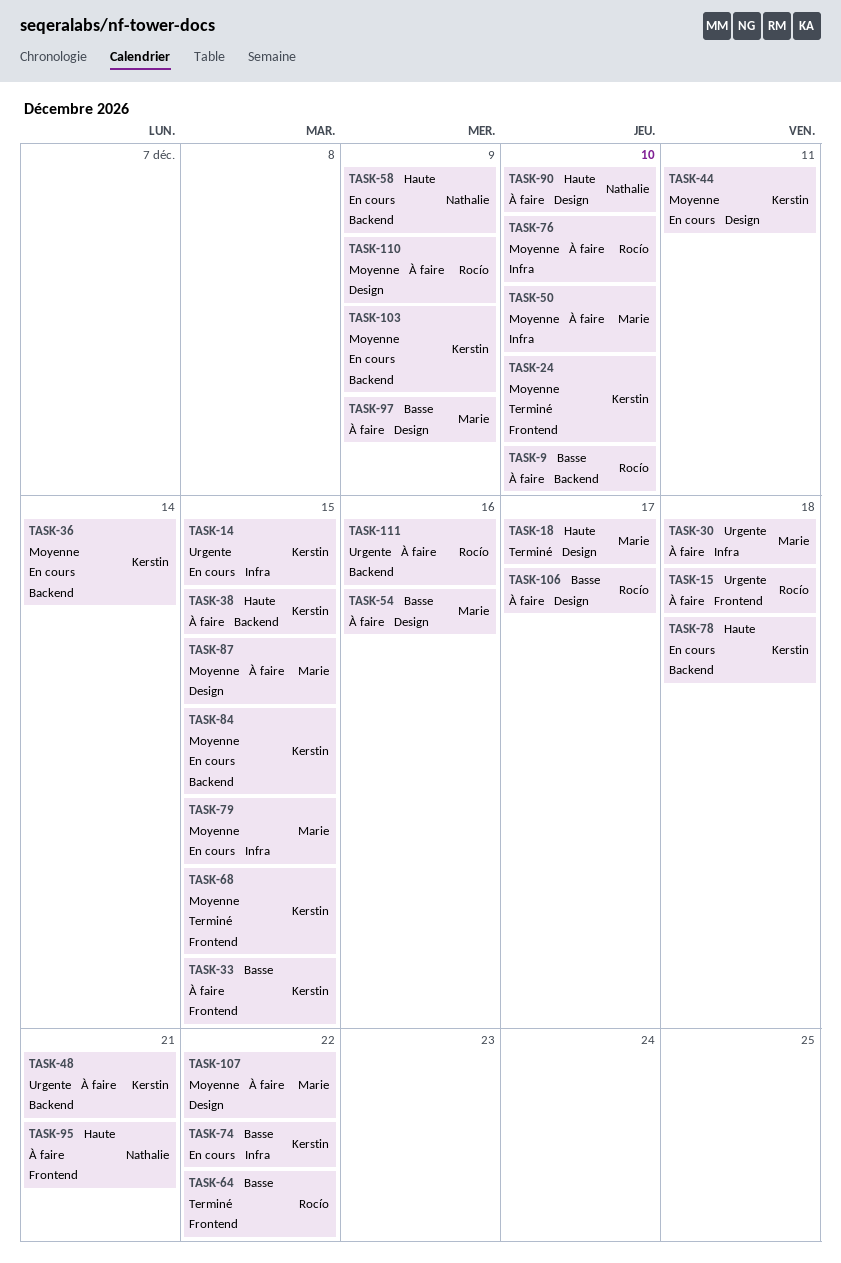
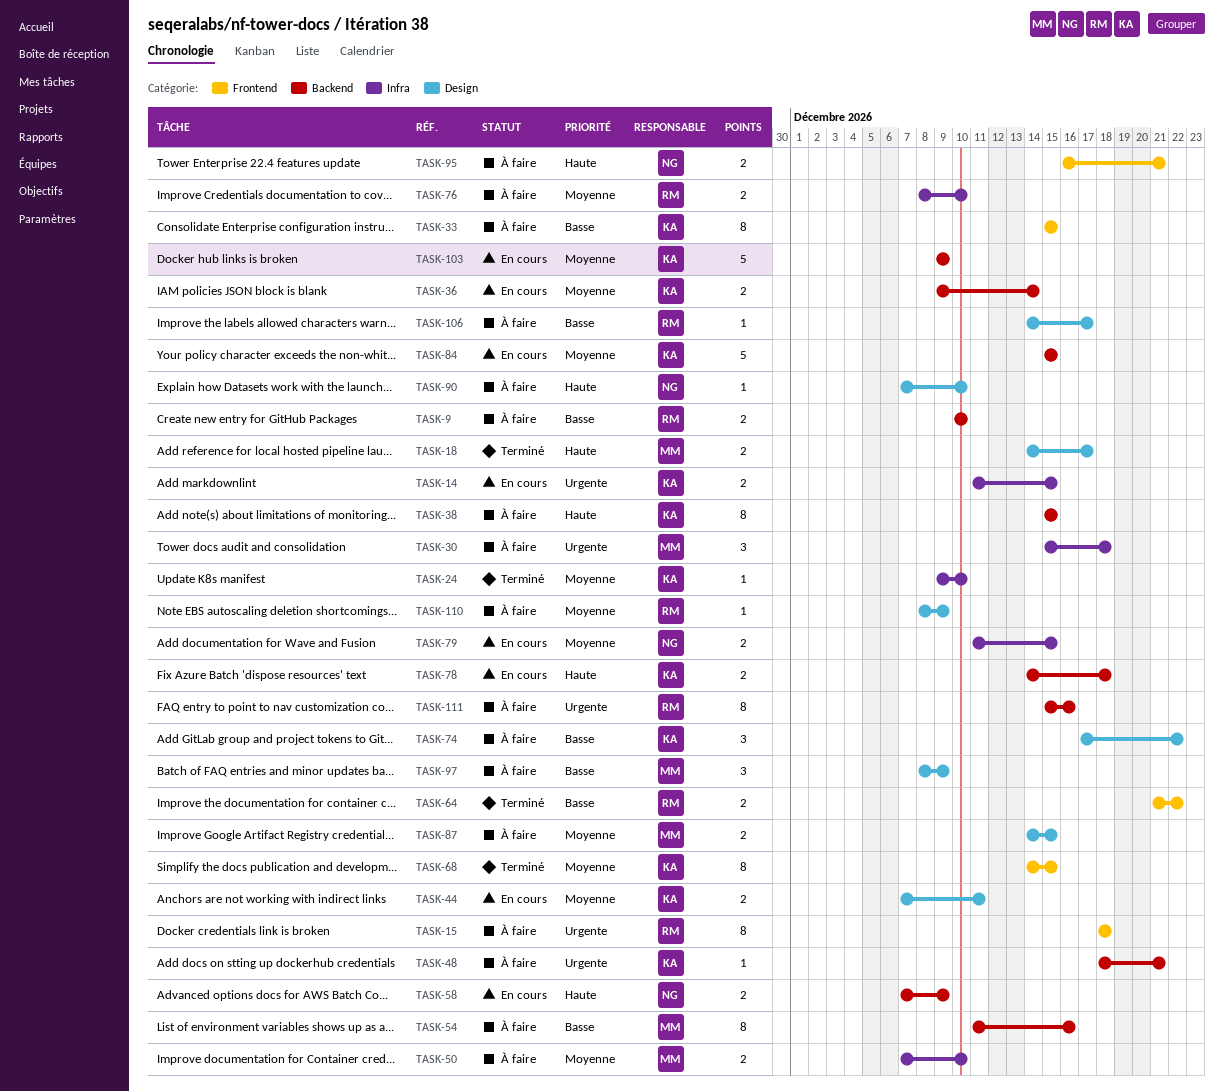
TASK-24, label: Frontend -> Infra
TASK-54, label: Design -> Backend
TASK-74, status: En cours -> À faire
TASK-74, label: Infra -> Design
TASK-79, owner: Marie -> Nathalie
TASK-107: present -> none

